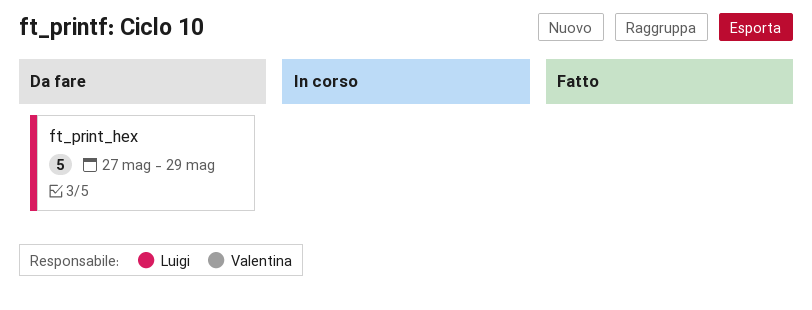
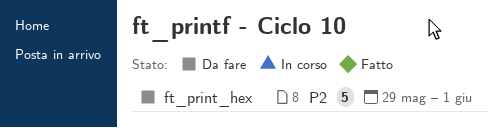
ft_print_hex, start: May 27 -> May 29
ft_print_hex, due: May 29 -> Jun 1

